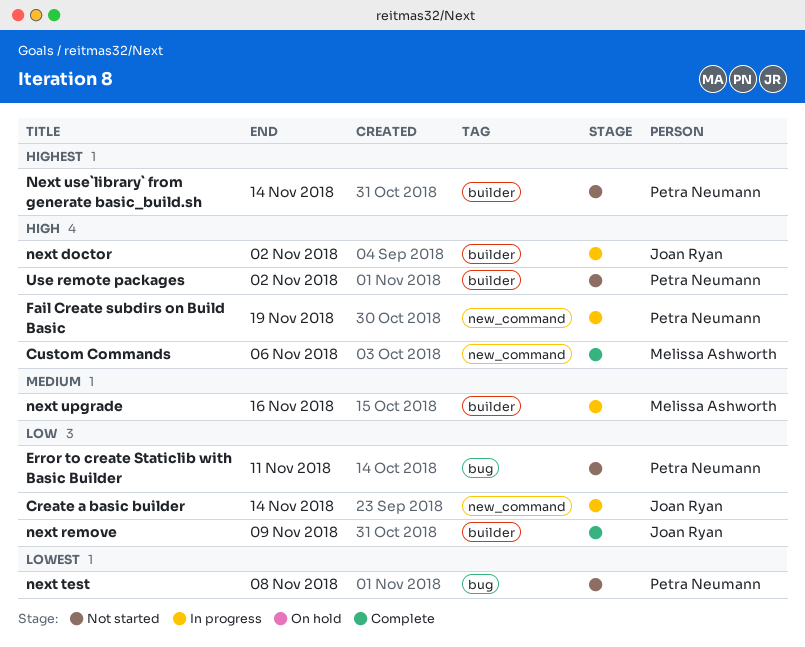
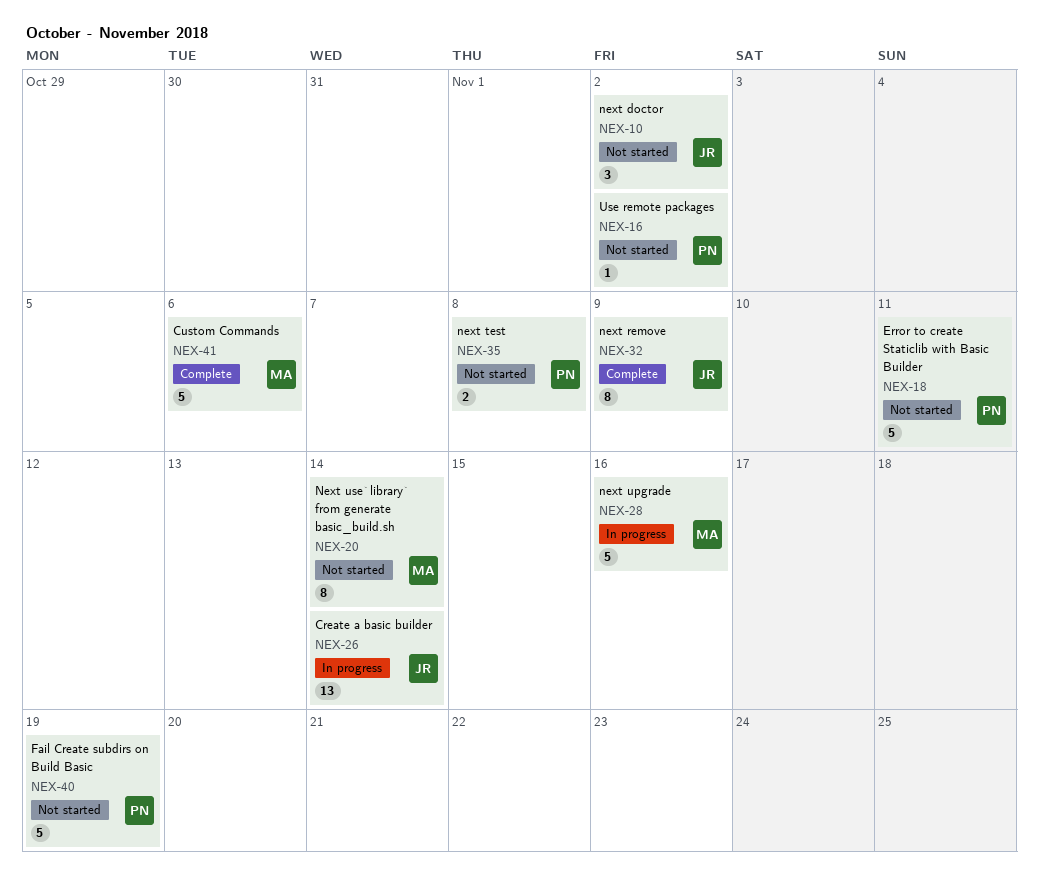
Fail Create subdirs on Build Basic, status: In progress -> Not started
next doctor, status: In progress -> Not started
Next use`library` from generate basic_build.sh, owner: Petra Neumann -> Melissa Ashworth

